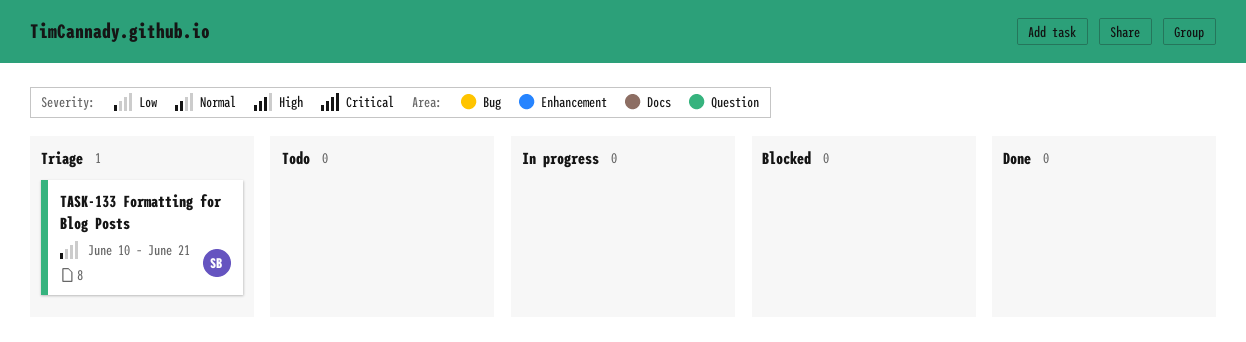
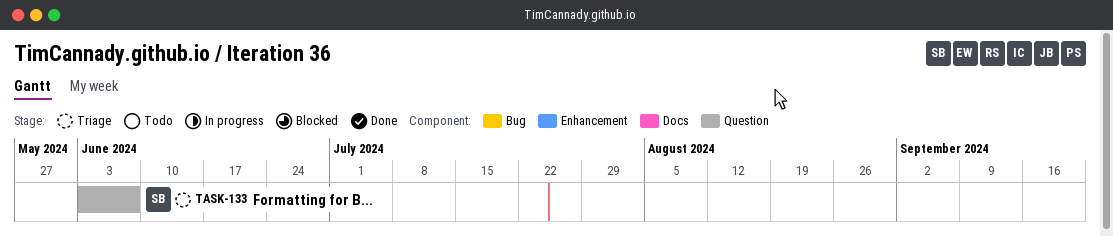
TASK-133, start: Jun 10 -> Jun 3
TASK-133, due: Jun 21 -> Jun 7

